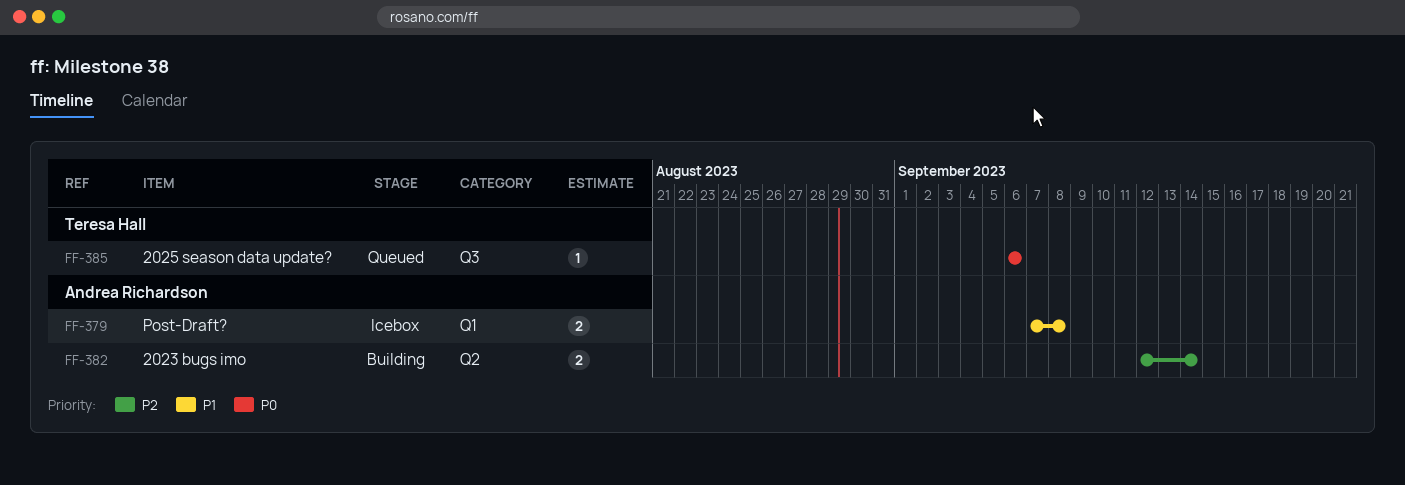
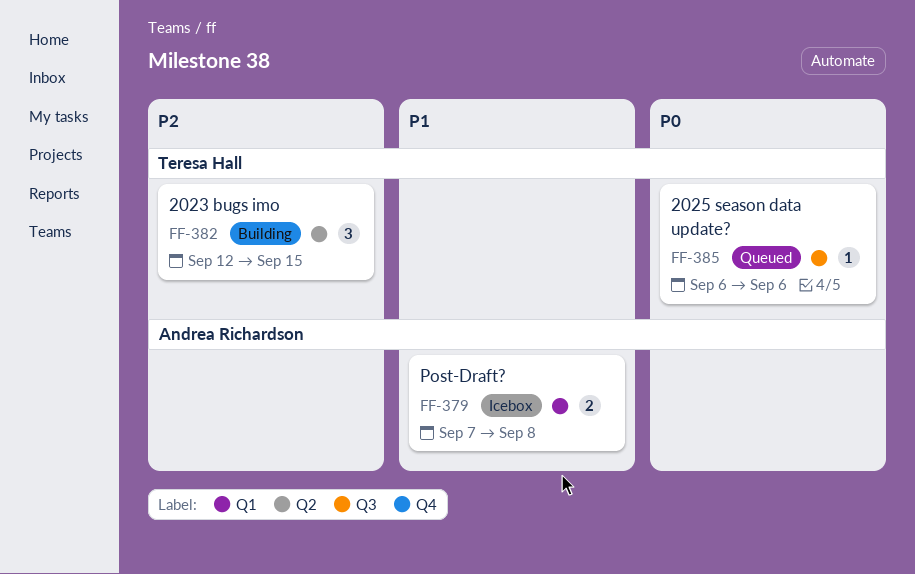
FF-382, owner: Andrea Richardson -> Teresa Hall
FF-382, estimate: 2 -> 3
FF-382, due: Sep 14 -> Sep 15

